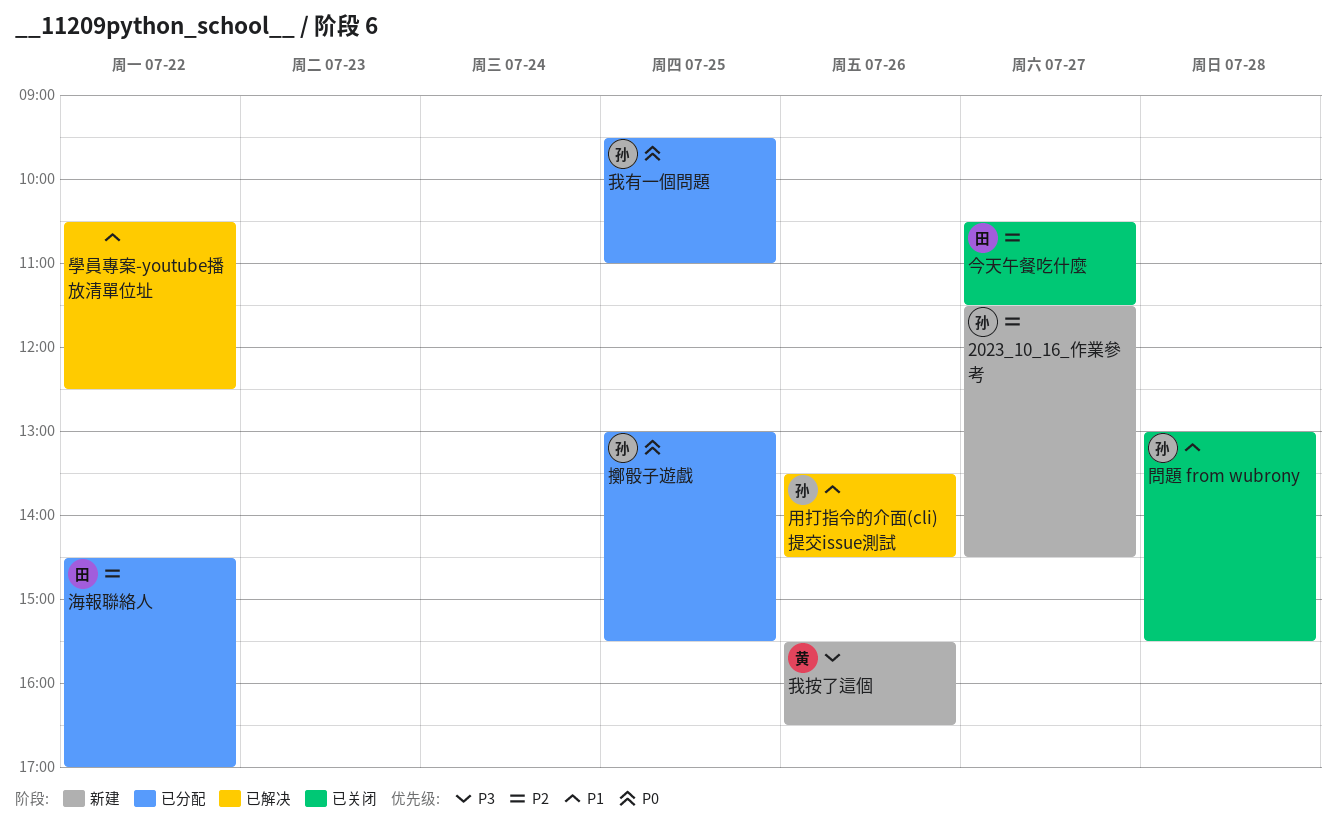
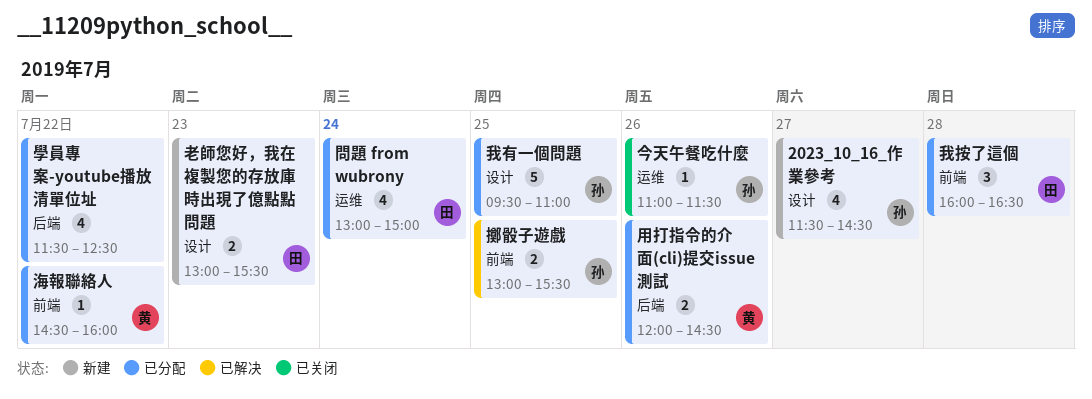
今天午餐吃什麼, owner: 田 -> 孙
今天午餐吃什麼, day: Jul 27 -> Jul 26
今天午餐吃什麼, begins: 10:30 -> 11:00
問題 from wubrony, status: 已关闭 -> 已分配
問題 from wubrony, owner: 孙 -> 田
問題 from wubrony, day: Jul 28 -> Jul 24
問題 from wubrony, ends: 15:30 -> 15:00
學員專案-youtube播放清單位址, status: 已解决 -> 已分配
學員專案-youtube播放清單位址, begins: 10:30 -> 11:30
我按了這個, status: 新建 -> 已分配
我按了這個, owner: 黄 -> 田
我按了這個, day: Jul 26 -> Jul 28
我按了這個, begins: 15:30 -> 16:00
擲骰子遊戲, status: 已分配 -> 已解决
海報聯絡人, owner: 田 -> 黄
海報聯絡人, ends: 17:00 -> 16:00
用打指令的介面(cli)提交issue測試, status: 已解决 -> 已分配
用打指令的介面(cli)提交issue測試, owner: 孙 -> 黄
用打指令的介面(cli)提交issue測試, begins: 13:30 -> 12:00
老師您好，我在複製您的存放庫時出現了億點點問題: none -> present

